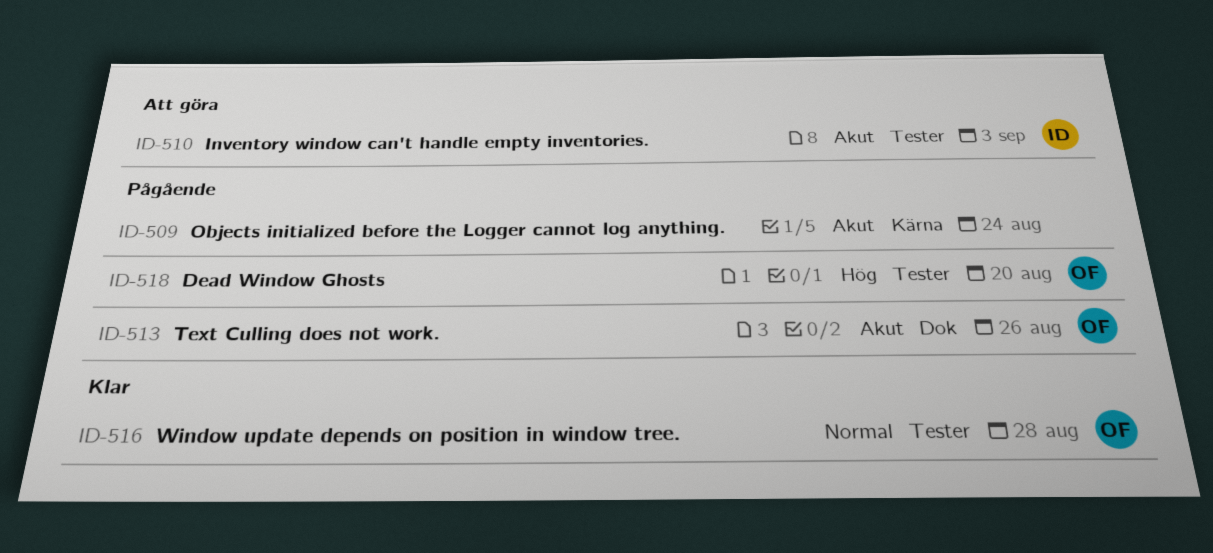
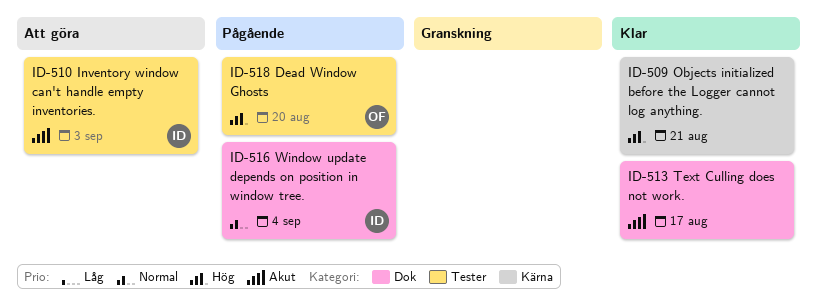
ID-509, status: Pågående -> Klar
ID-509, priority: Akut -> Hög
ID-509, due: Aug 24 -> Aug 21
ID-513, status: Pågående -> Klar
ID-513, owner: OF -> none
ID-513, due: Aug 26 -> Aug 17
ID-516, status: Klar -> Pågående
ID-516, owner: OF -> ID
ID-516, label: Tester -> Dok
ID-516, due: Aug 28 -> Sep 4

